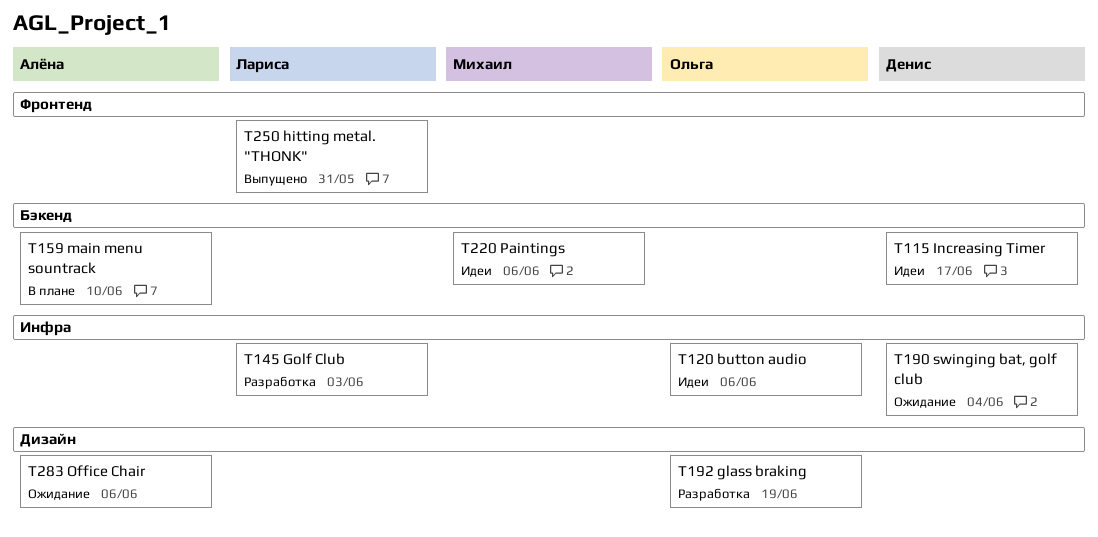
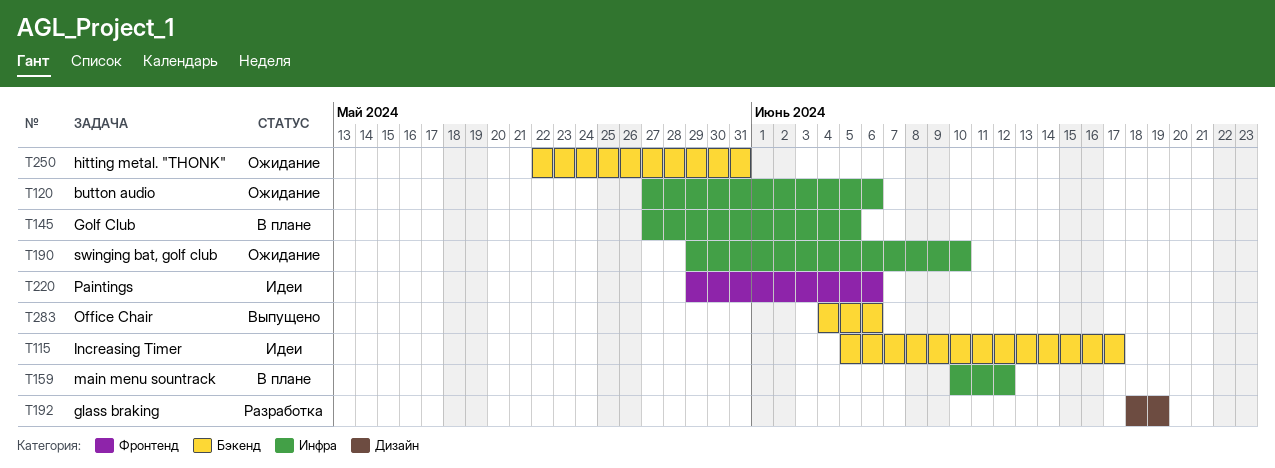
T120, status: Идеи -> Ожидание
T145, status: Разработка -> В плане
T145, due: Jun 3 -> Jun 5
T159, label: Бэкенд -> Инфра
T159, due: Jun 10 -> Jun 12
T190, due: Jun 4 -> Jun 10
T220, label: Бэкенд -> Фронтенд
T250, status: Выпущено -> Ожидание
T250, label: Фронтенд -> Бэкенд
T283, status: Ожидание -> Выпущено
T283, label: Дизайн -> Бэкенд

